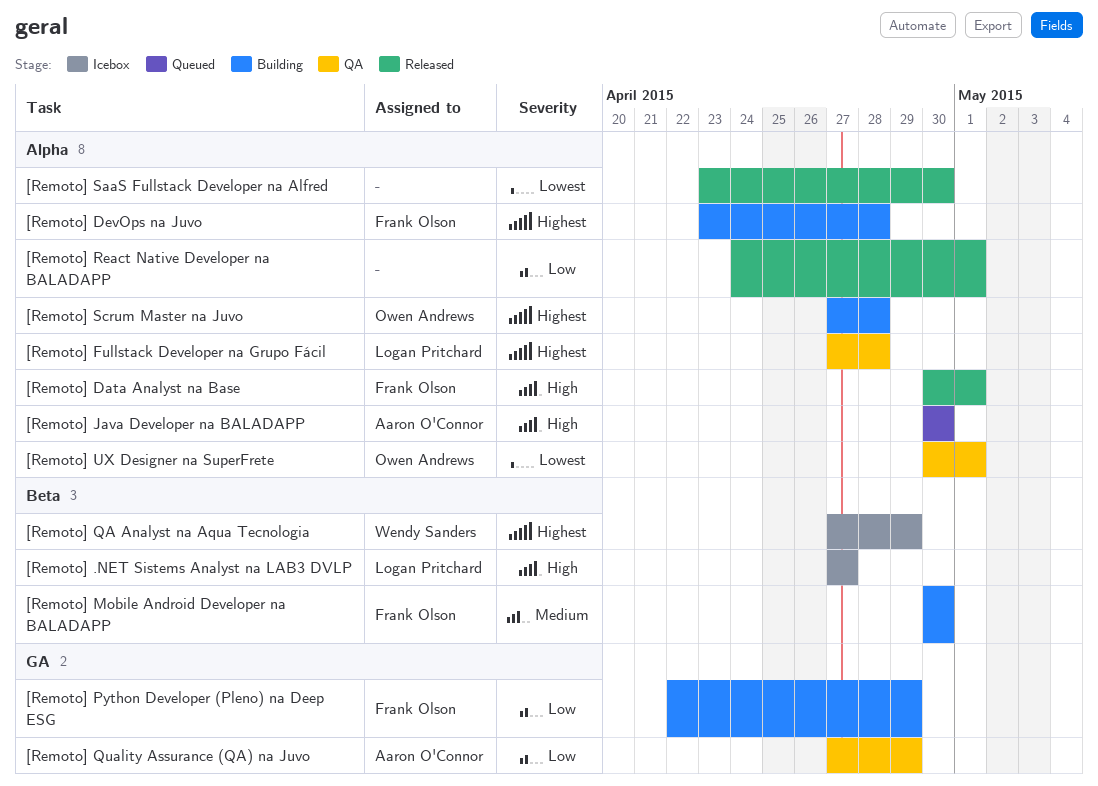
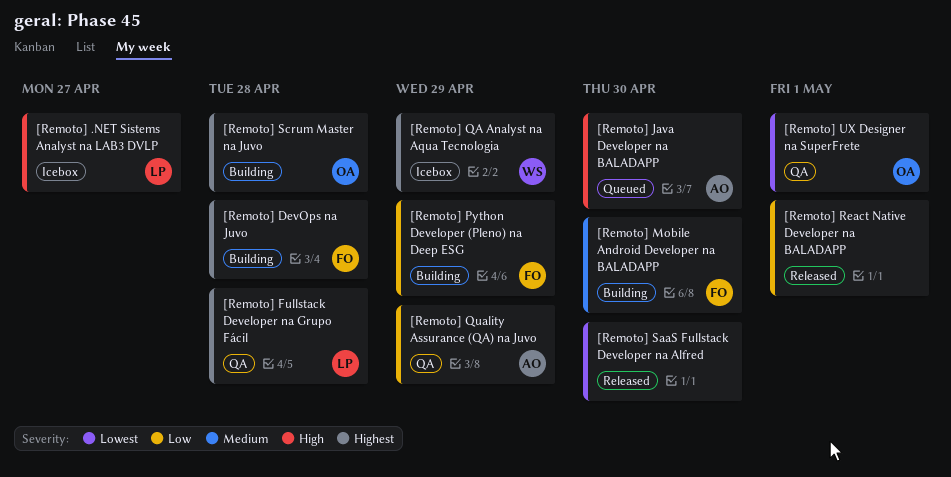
[Remoto] Data Analyst na Base: present -> none

